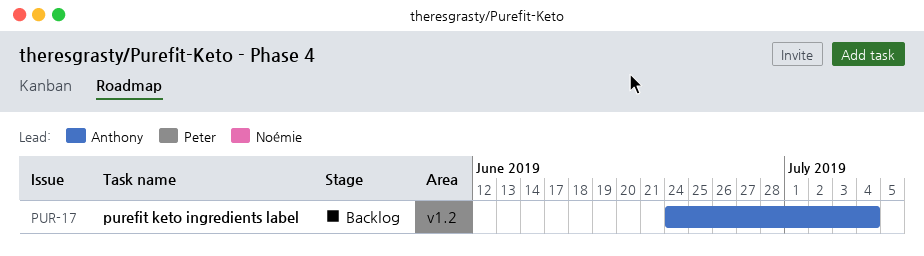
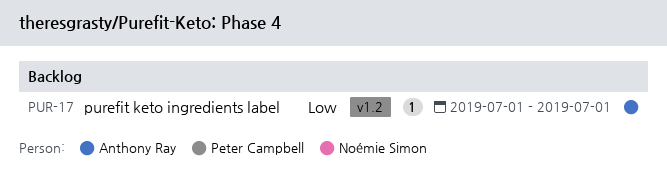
PUR-17, start: Jun 24 -> Jul 1
PUR-17, due: Jul 4 -> Jul 1

